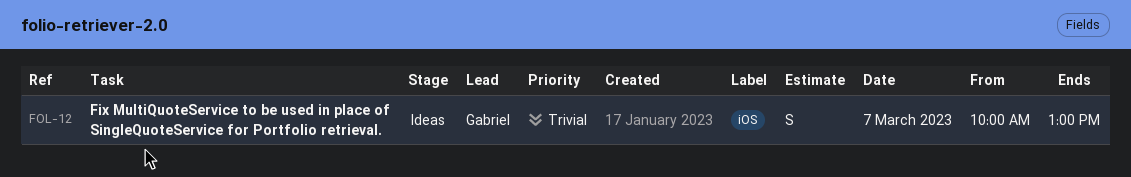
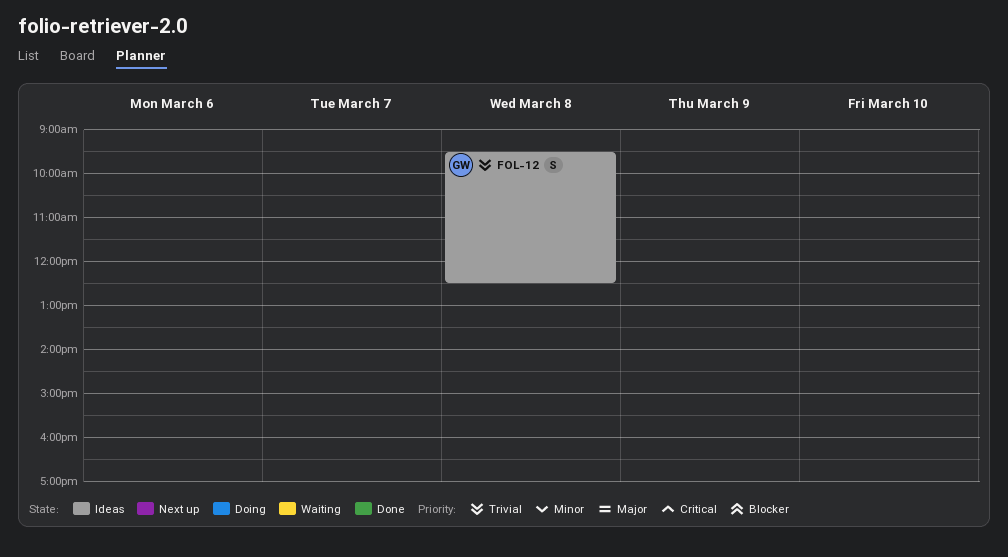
FOL-12, day: Mar 7 -> Mar 8
FOL-12, begins: 10:00 -> 09:30
FOL-12, ends: 13:00 -> 12:30

